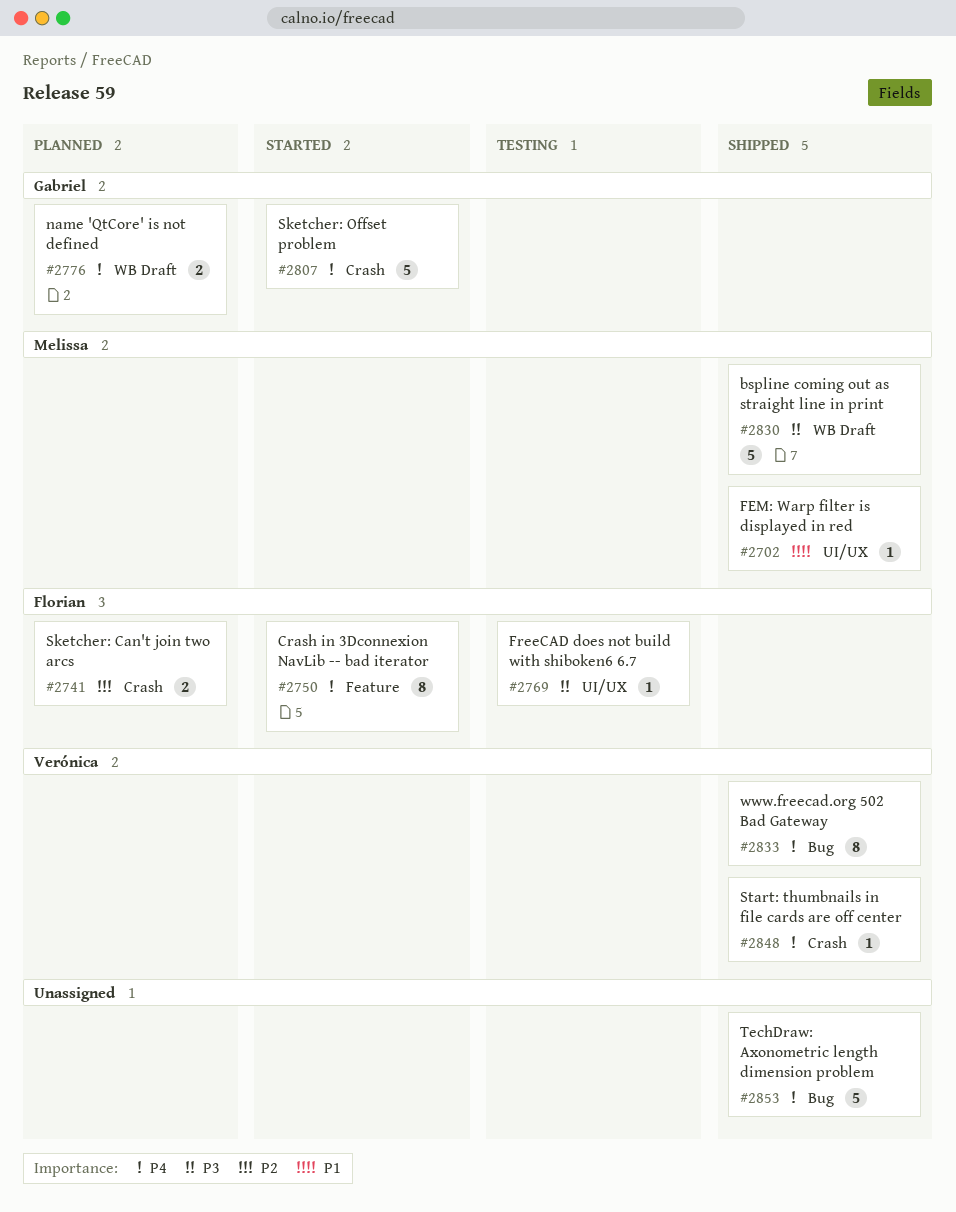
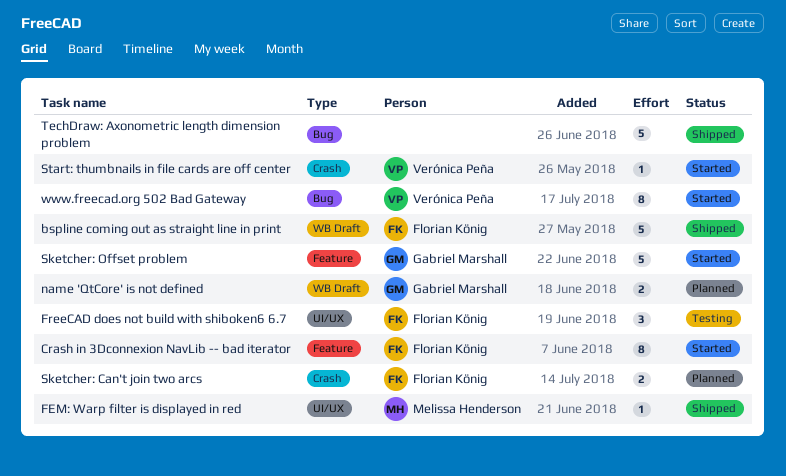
bspline coming out as straight line in print, owner: Melissa Henderson -> Florian König
FreeCAD does not build with shiboken6 6.7, estimate: 1 -> 3
Sketcher: Offset problem, label: Crash -> Feature
Start: thumbnails in file cards are off center, status: Shipped -> Started
www.freecad.org 502 Bad Gateway, status: Shipped -> Started

